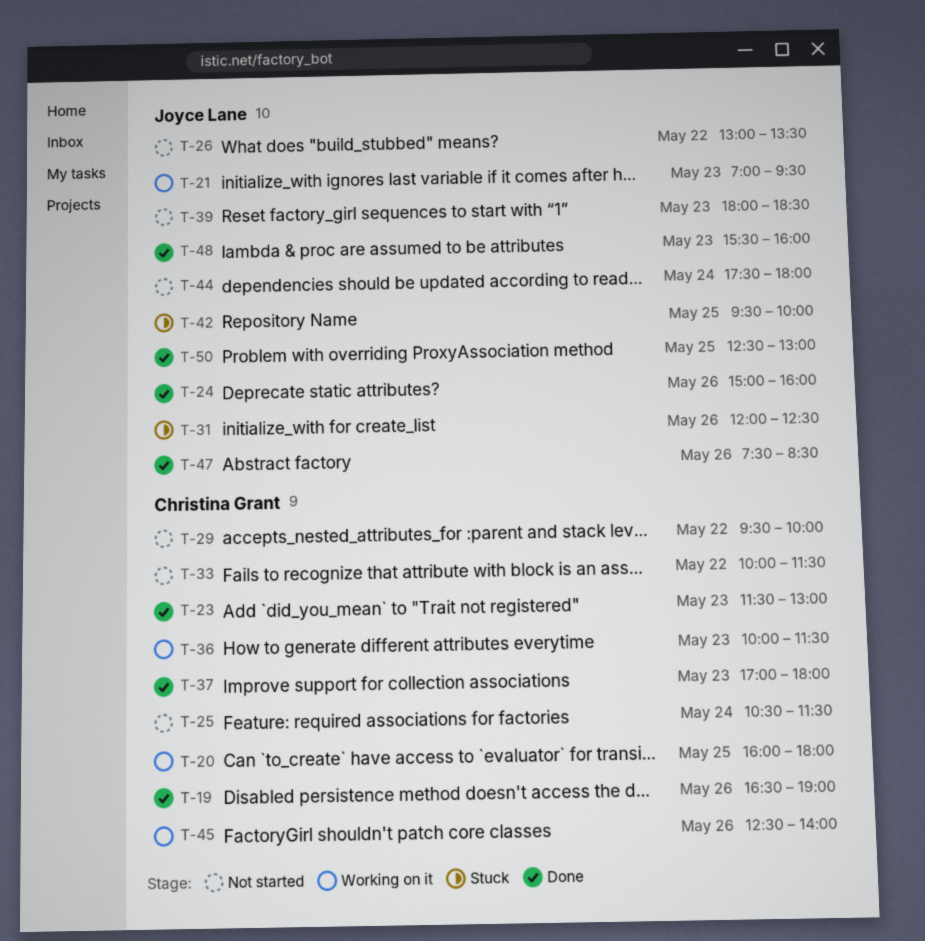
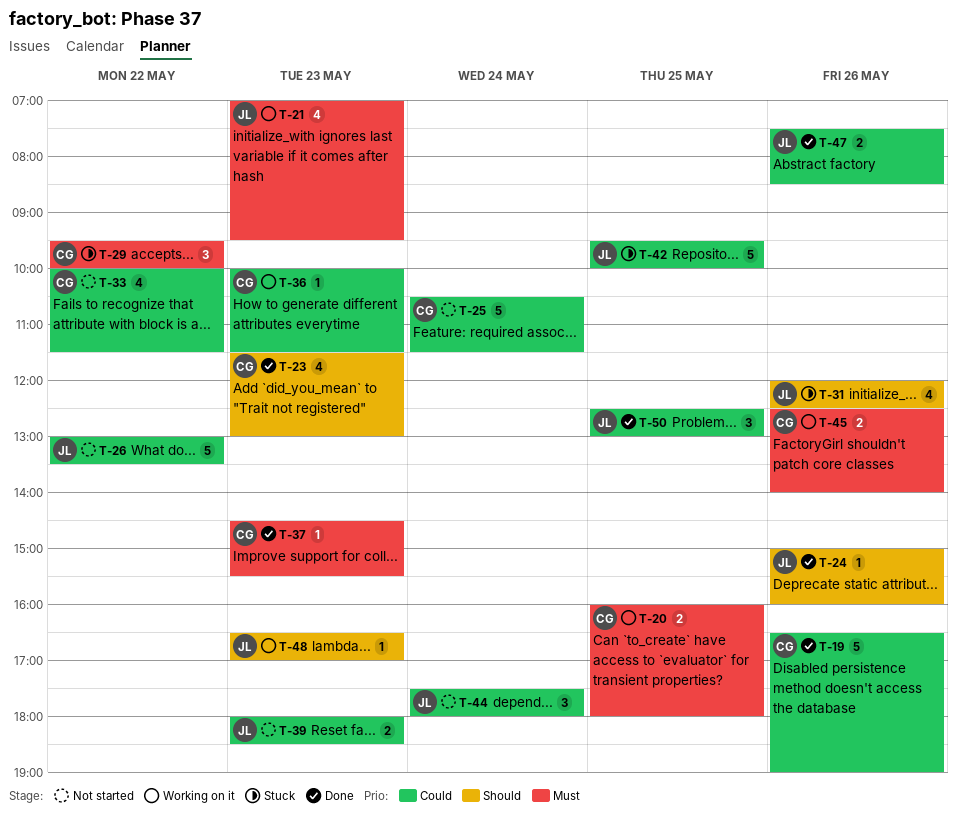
T-29, status: Not started -> Stuck
T-37, begins: 17:00 -> 14:30
T-37, ends: 18:00 -> 15:30
T-48, status: Done -> Working on it
T-48, begins: 15:30 -> 16:30
T-48, ends: 16:00 -> 17:00

